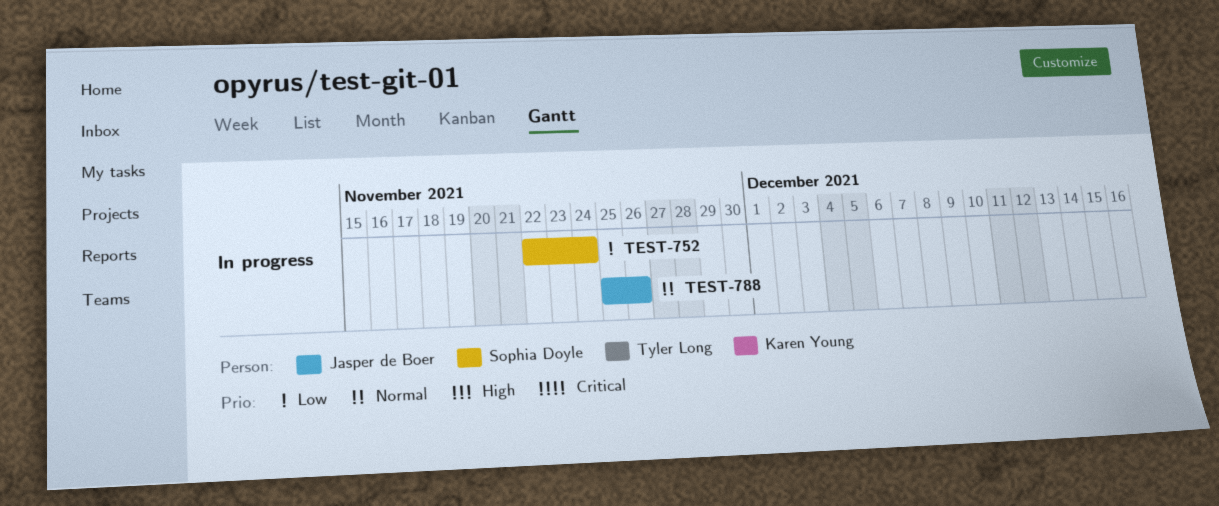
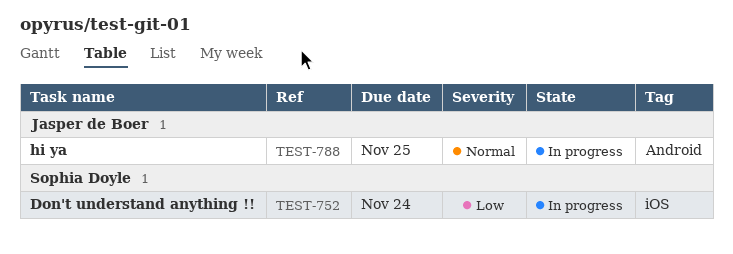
TEST-788, due: Nov 26 -> Nov 25

